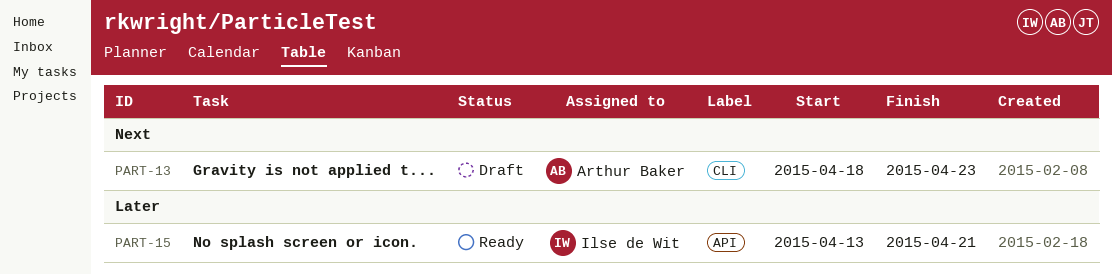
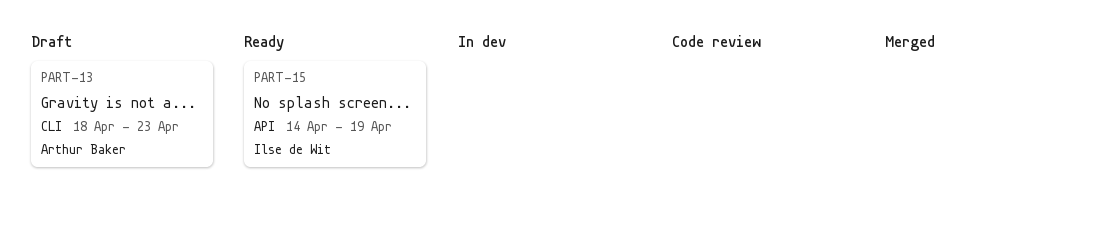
PART-15, start: Apr 13 -> Apr 14
PART-15, due: Apr 21 -> Apr 19

